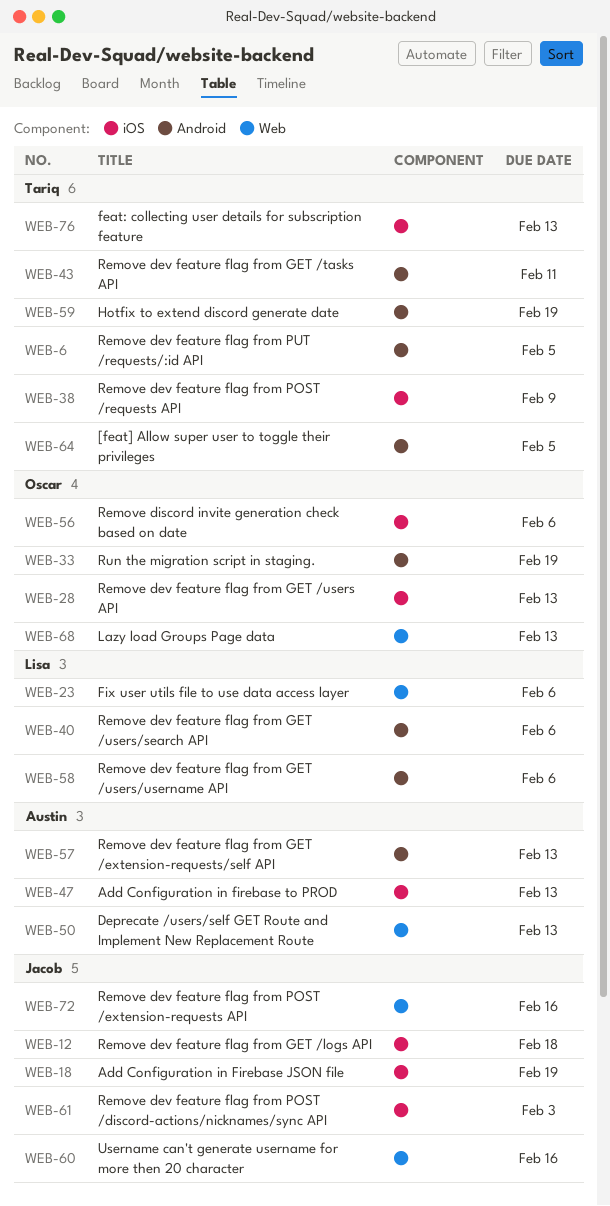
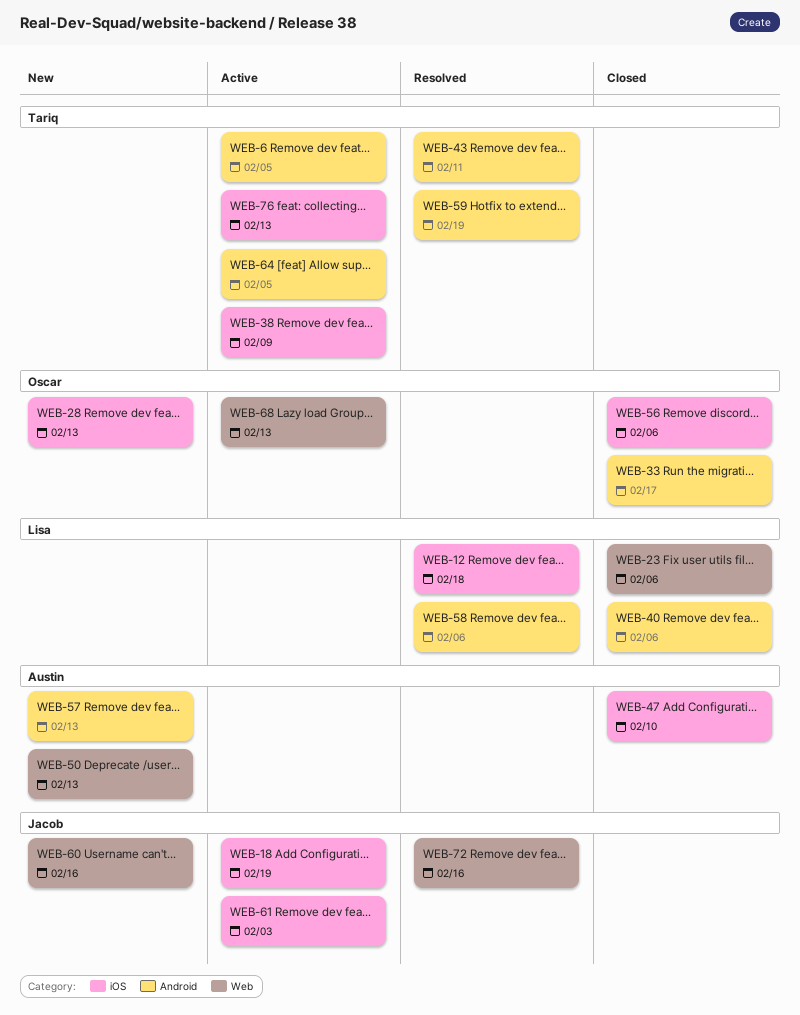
WEB-12, owner: Jacob -> Lisa
WEB-33, due: Feb 19 -> Feb 17
WEB-47, due: Feb 13 -> Feb 10

